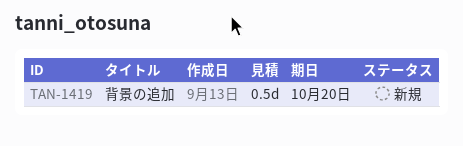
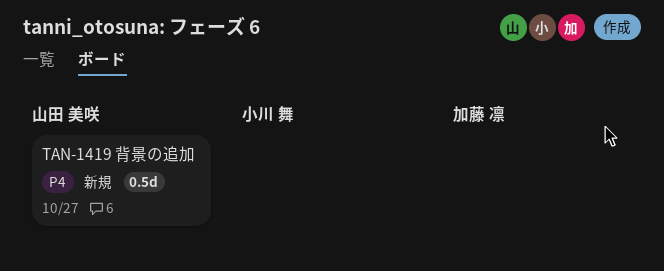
TAN-1419, due: Oct 20 -> Oct 27

